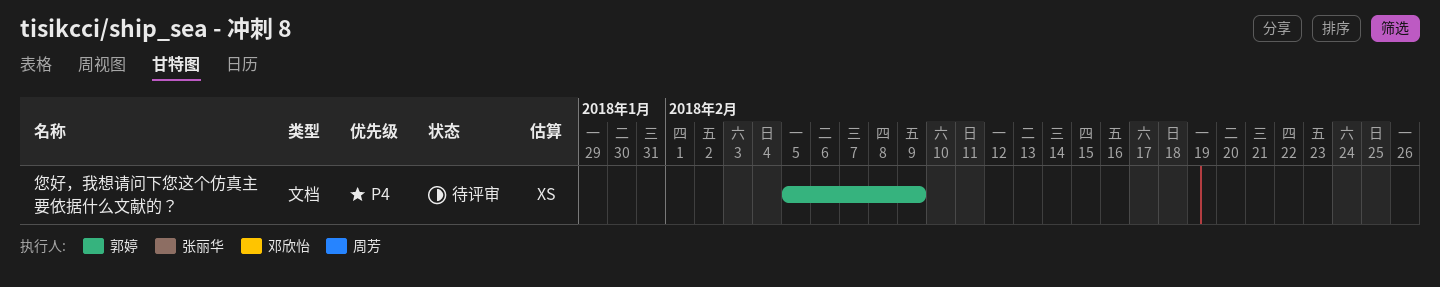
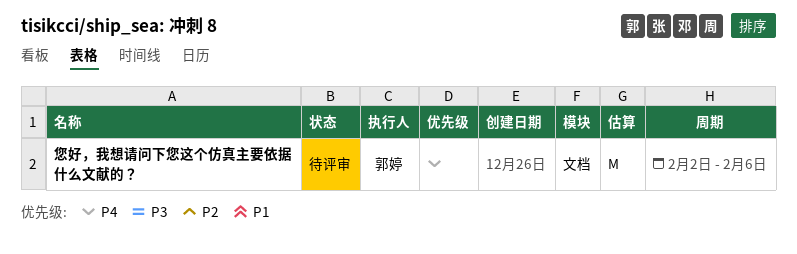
您好，我想请问下您这个仿真主要依据什么文献的？, estimate: XS -> M
您好，我想请问下您这个仿真主要依据什么文献的？, start: Feb 5 -> Feb 2
您好，我想请问下您这个仿真主要依据什么文献的？, due: Feb 9 -> Feb 6

